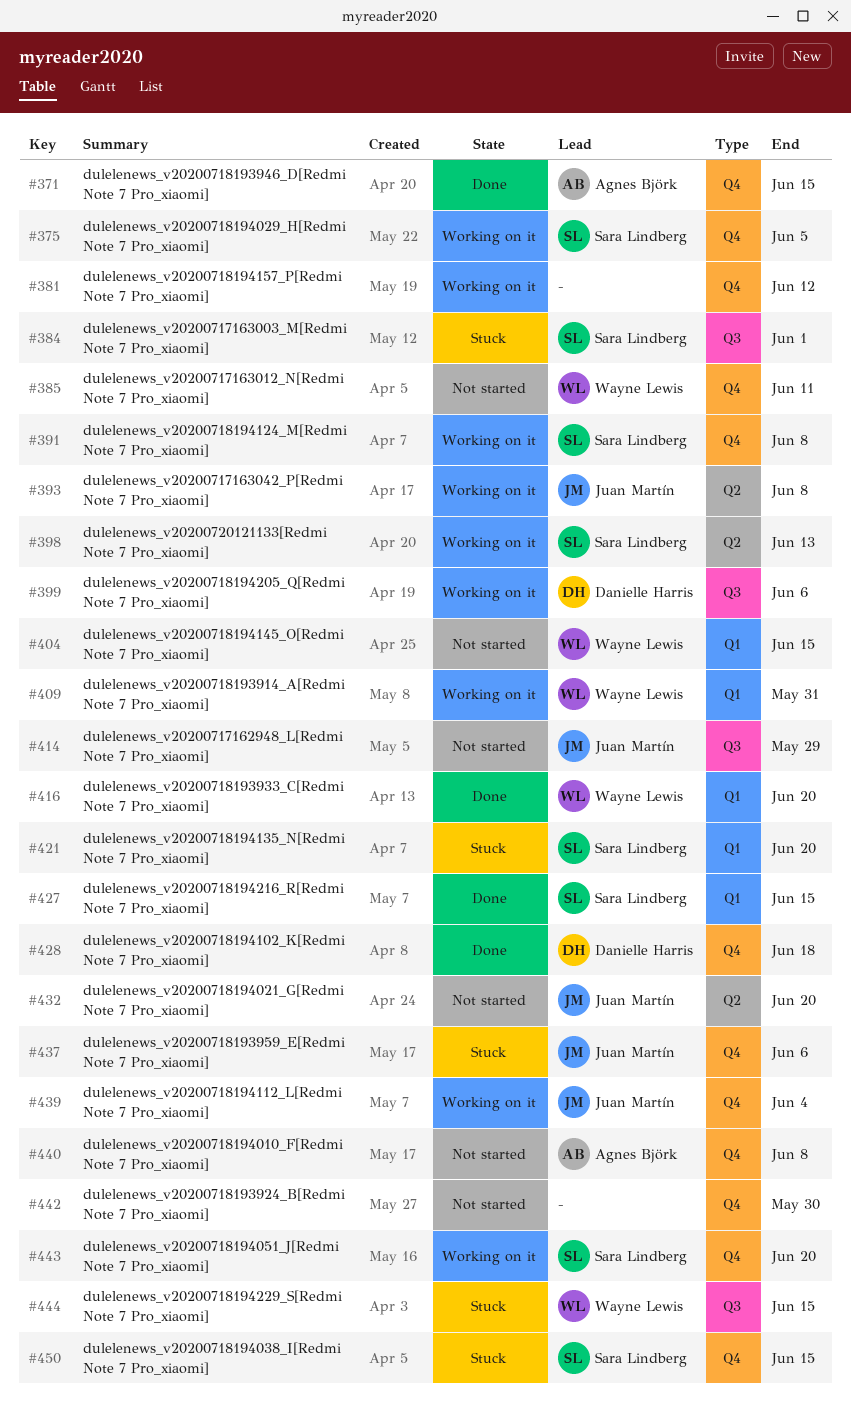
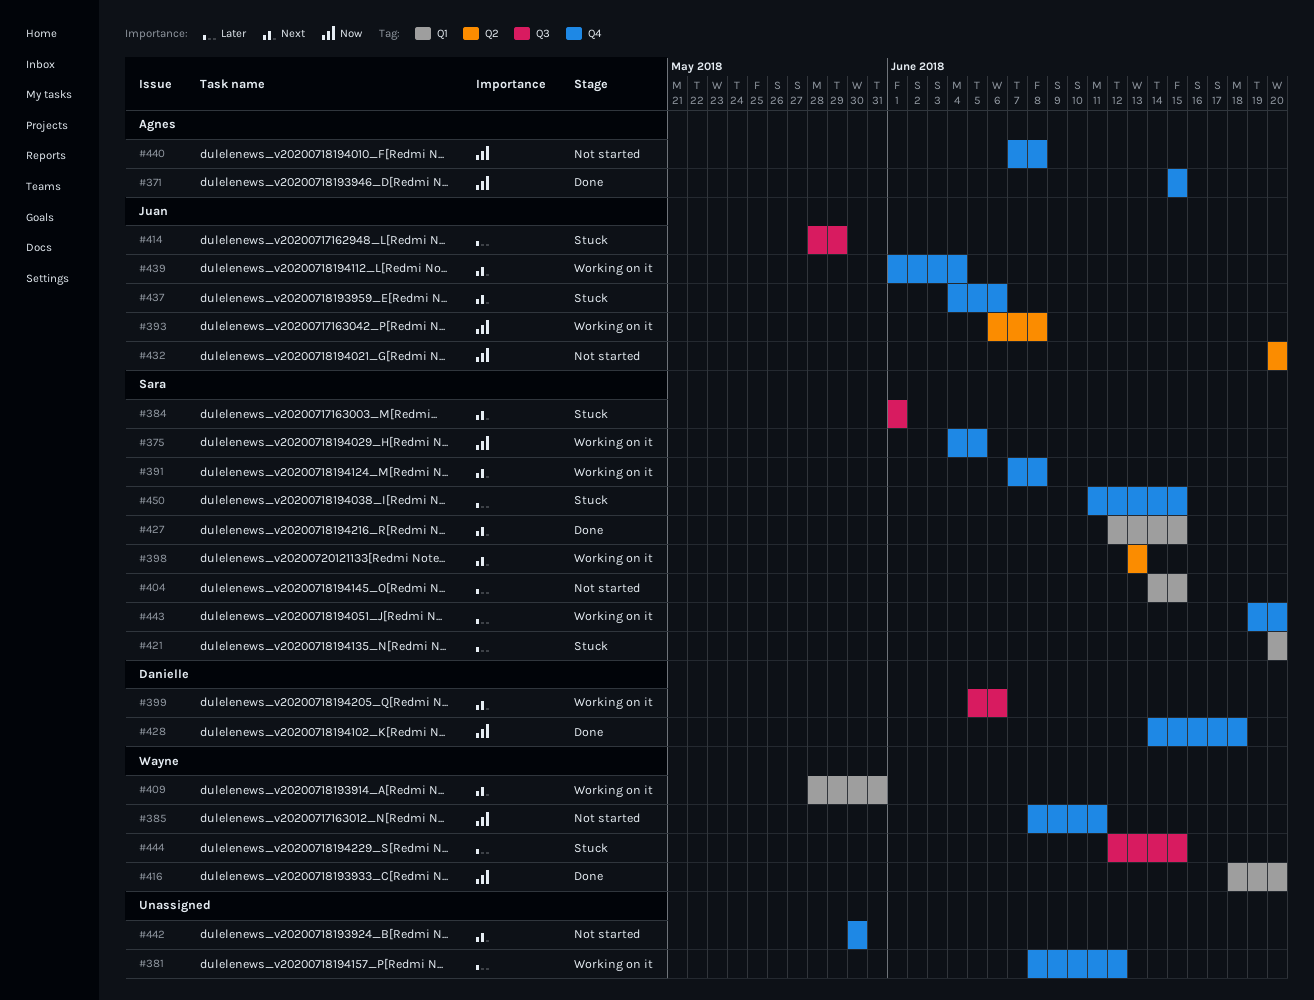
#404, owner: Wayne Lewis -> Sara Lindberg
#414, status: Not started -> Stuck

